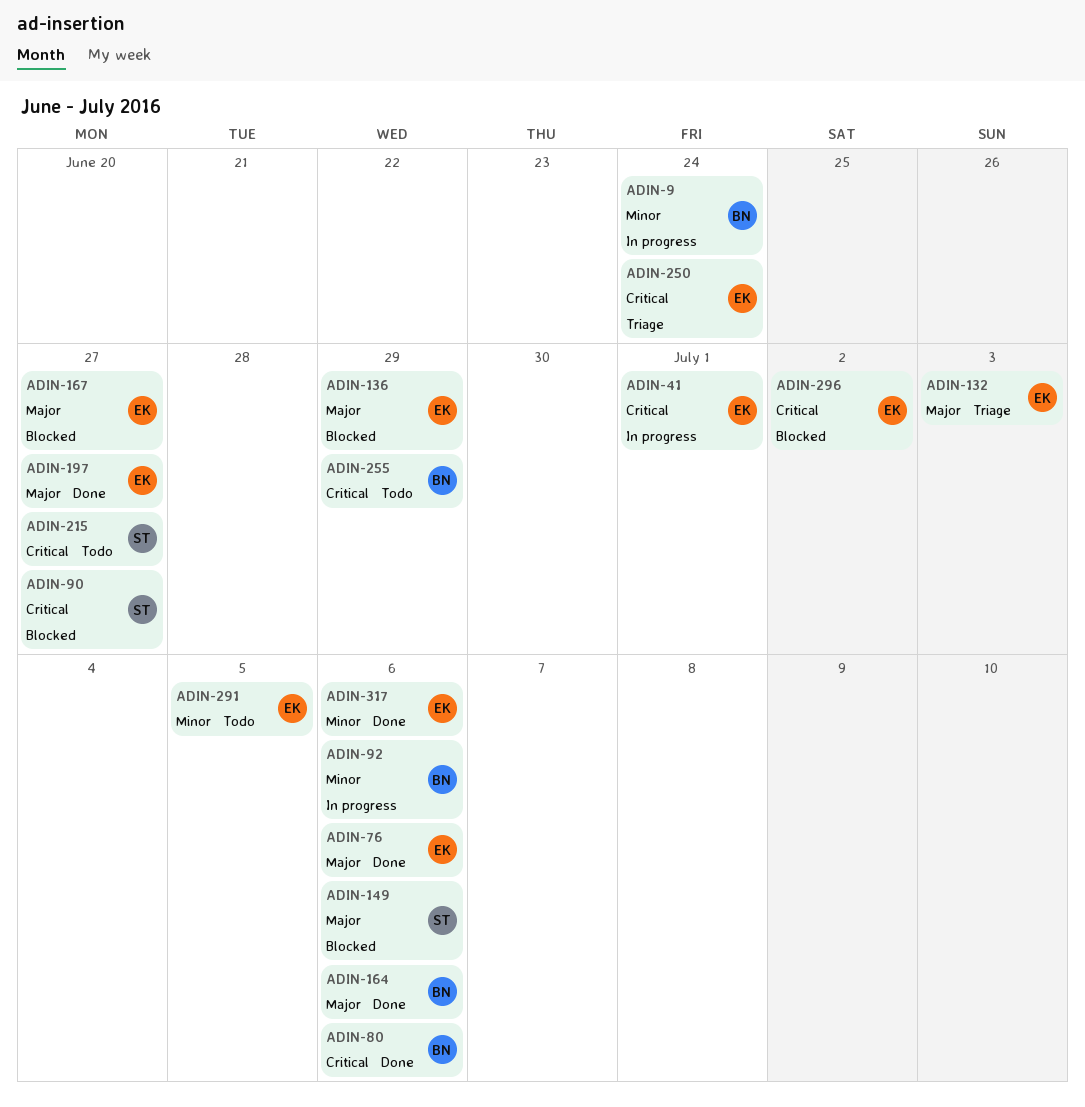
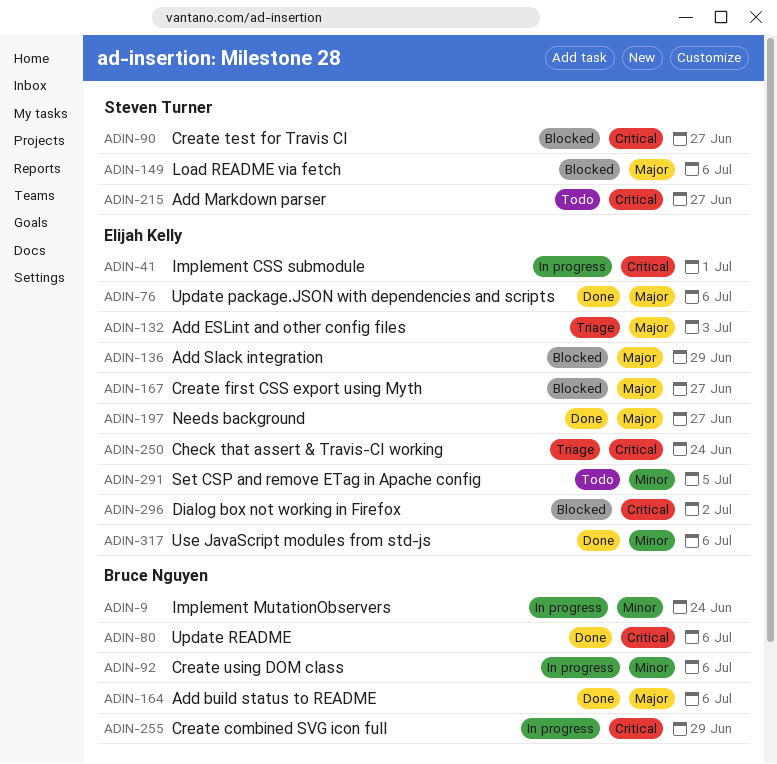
ADIN-255, status: Todo -> In progress

